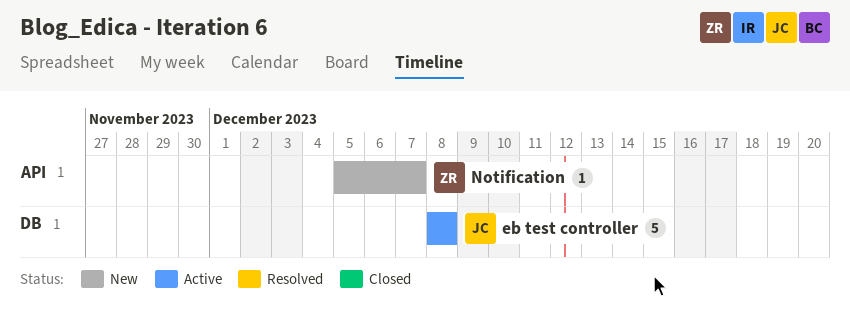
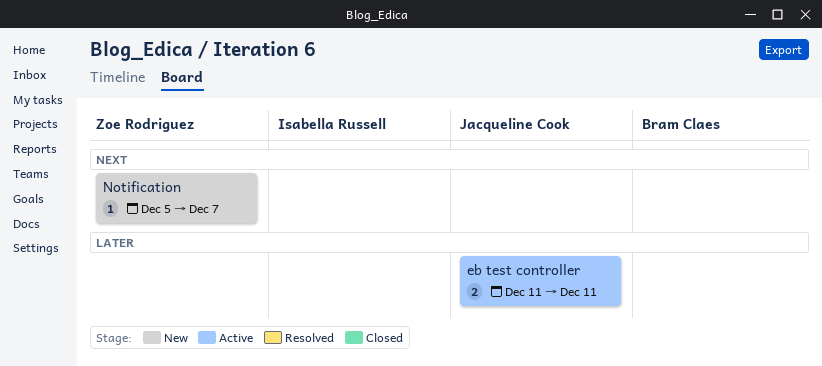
eb test controller, estimate: 5 -> 2
eb test controller, start: Dec 8 -> Dec 11
eb test controller, due: Dec 8 -> Dec 11

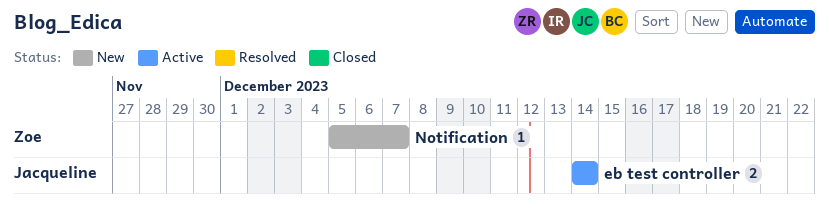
eb test controller, start: Dec 11 -> Dec 14
eb test controller, due: Dec 11 -> Dec 14

